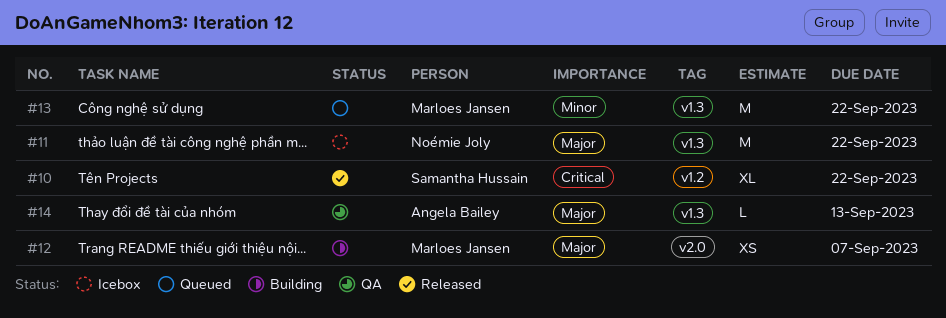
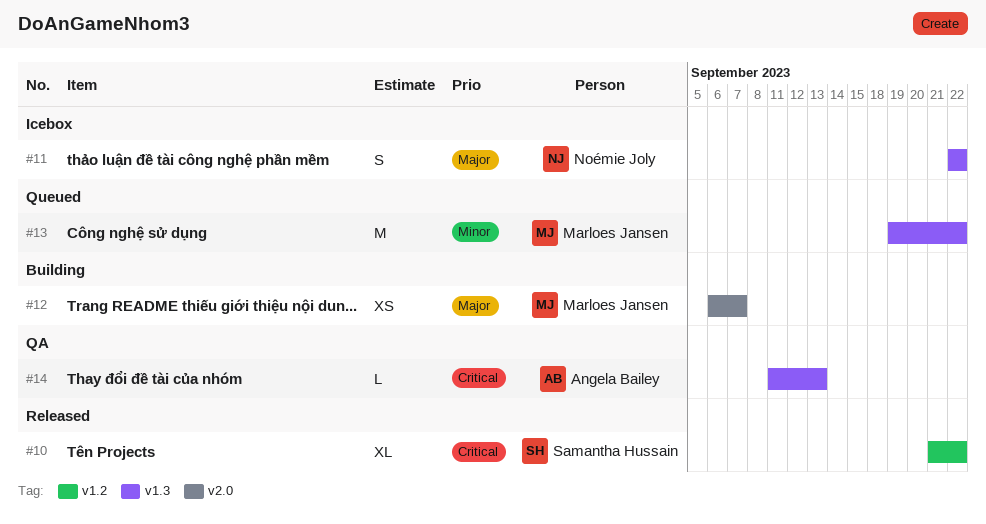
#11, estimate: M -> S
#14, priority: Major -> Critical

